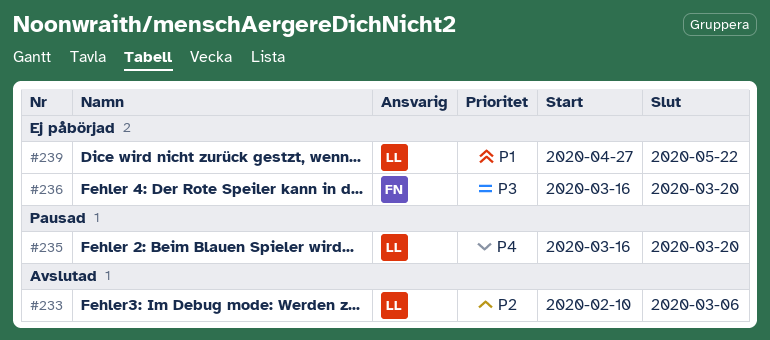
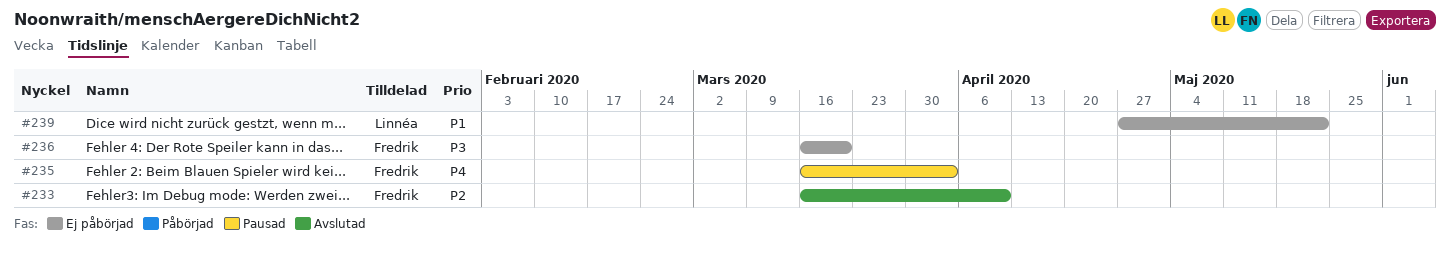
#233, owner: Linnéa -> Fredrik
#233, start: Feb 10 -> Mar 16
#233, due: Mar 6 -> Apr 10
#235, owner: Linnéa -> Fredrik
#235, due: Mar 20 -> Apr 3

